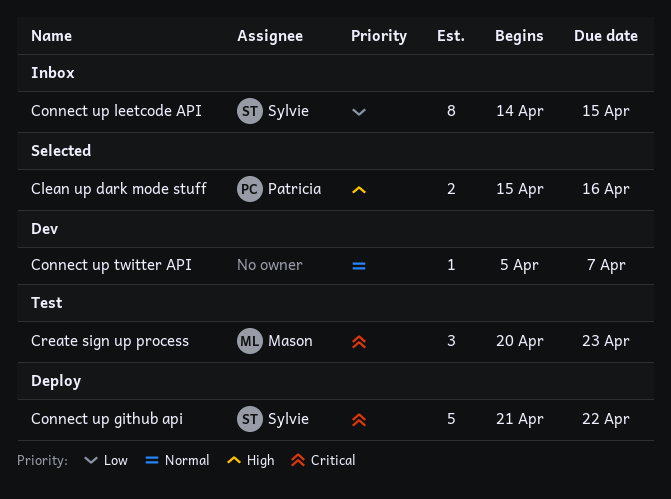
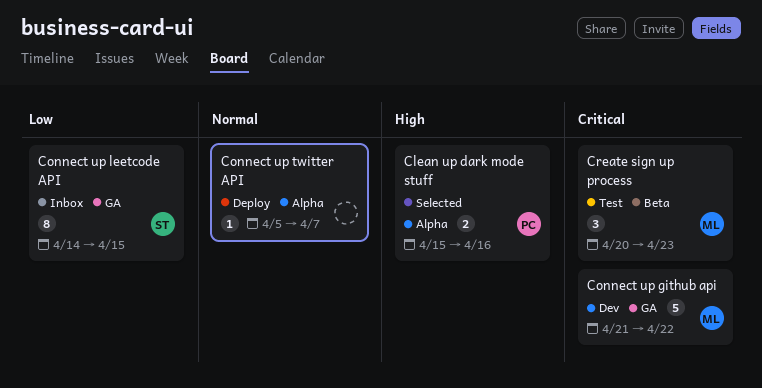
Connect up github api, status: Deploy -> Dev
Connect up github api, owner: Sylvie -> Mason
Connect up twitter API, status: Dev -> Deploy

